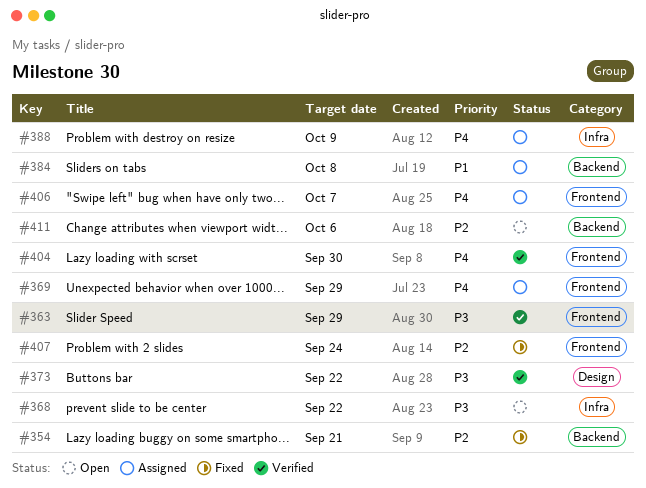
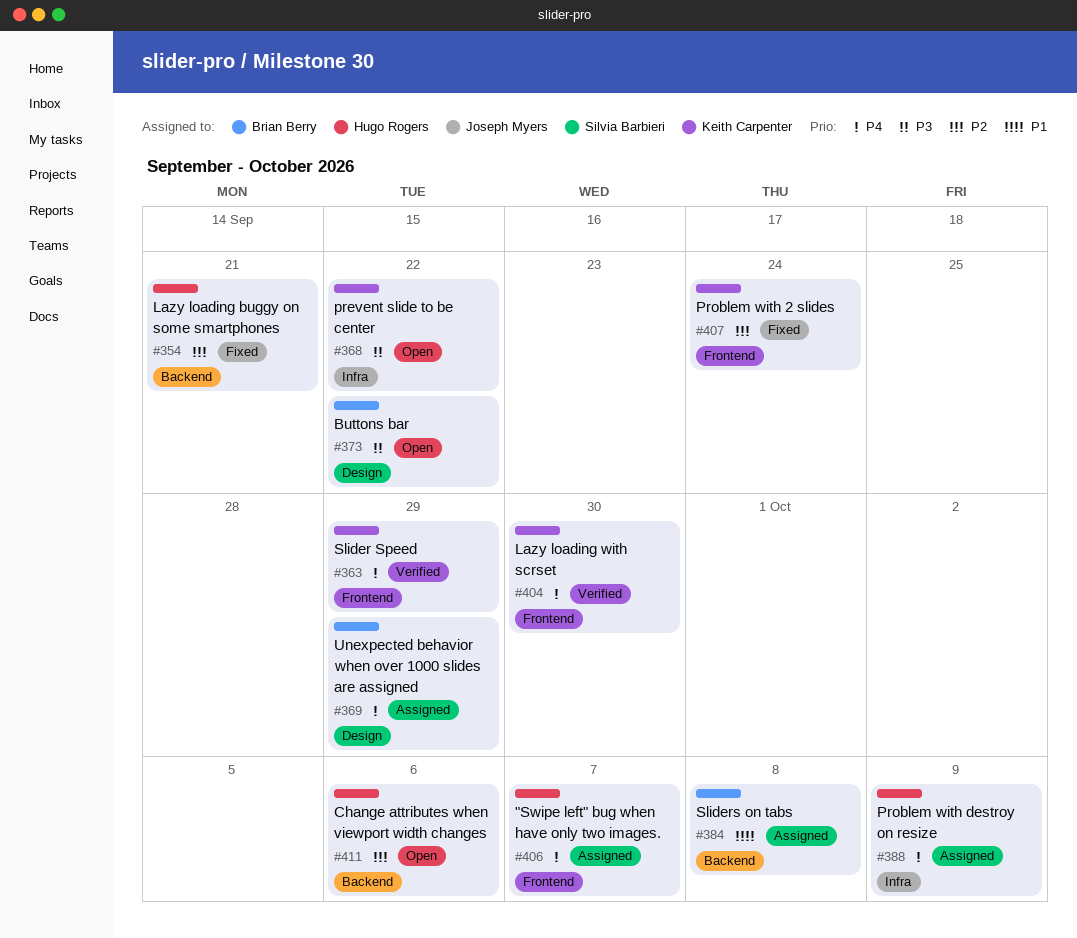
#363, priority: P3 -> P4
#369, label: Frontend -> Design
#373, status: Verified -> Open

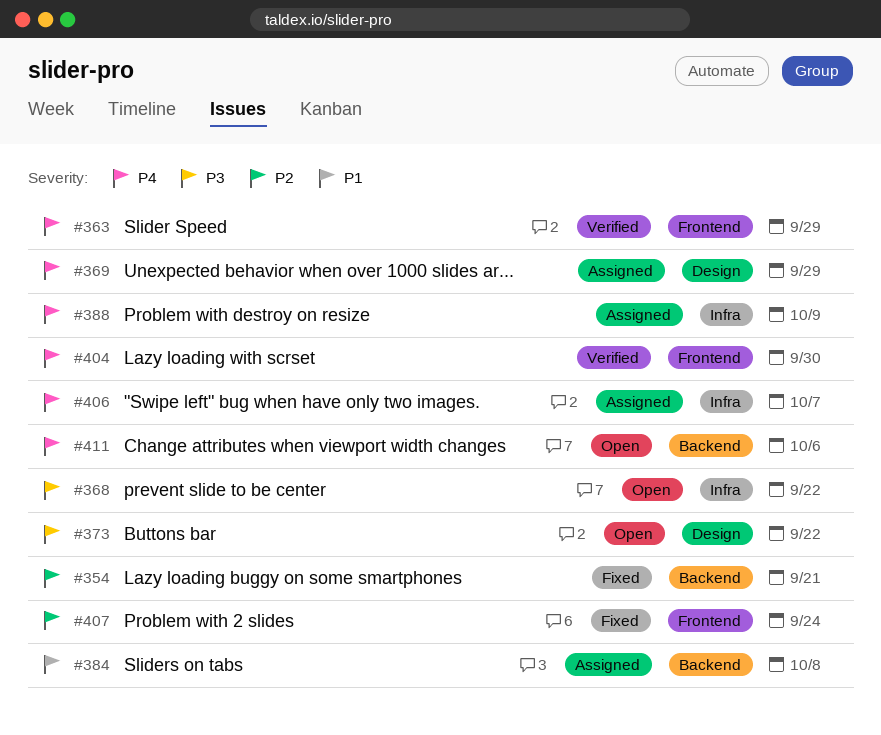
#406, label: Frontend -> Infra
#411, priority: P2 -> P4

